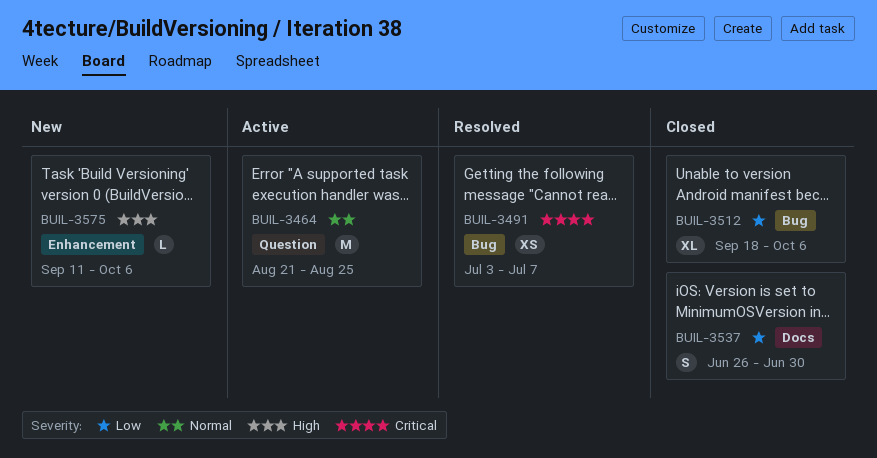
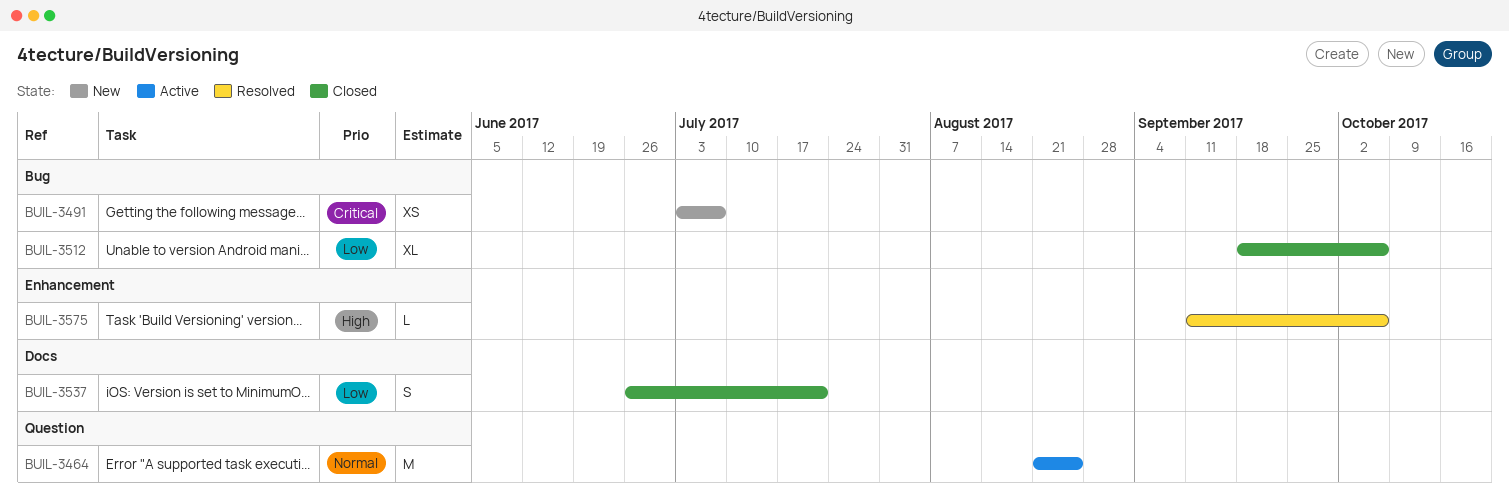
BUIL-3491, status: Resolved -> New
BUIL-3537, due: Jun 30 -> Jul 21
BUIL-3575, status: New -> Resolved

